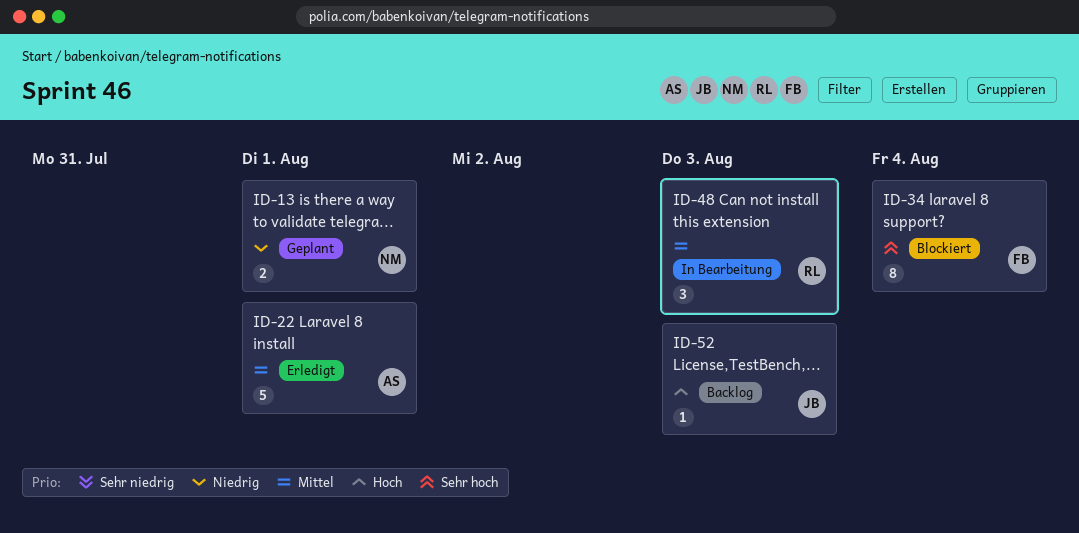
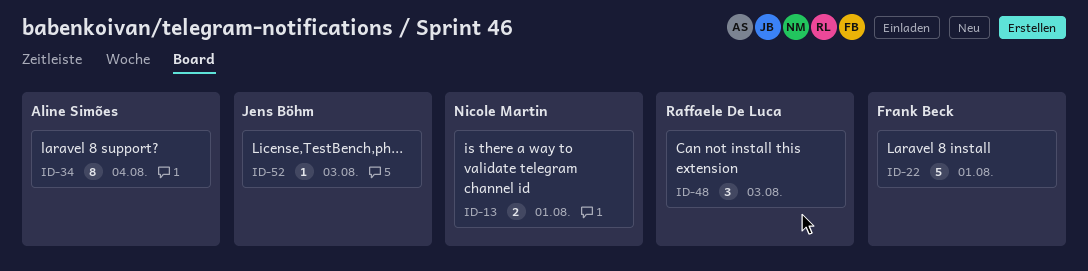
ID-22, owner: Aline Simões -> Frank Beck
ID-34, owner: Frank Beck -> Aline Simões

